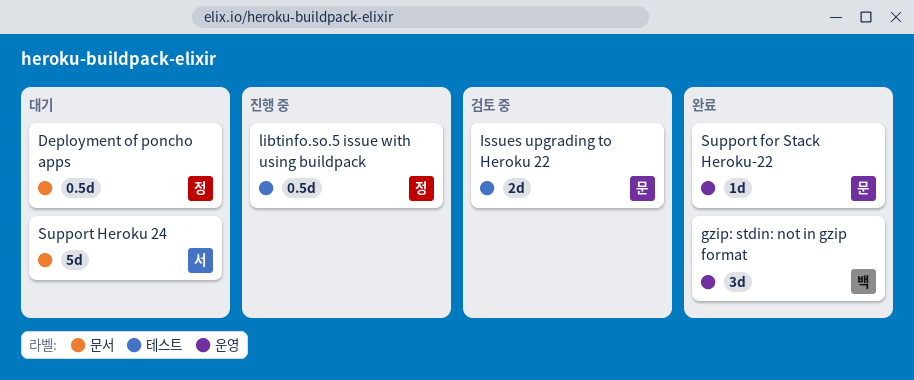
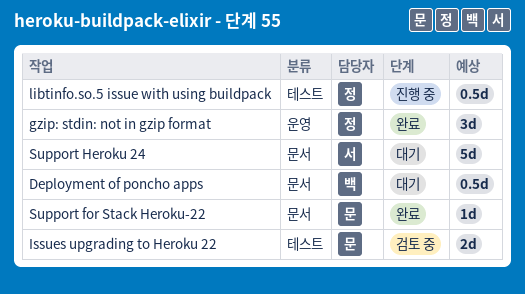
Deployment of poncho apps, owner: 정 -> 백
gzip: stdin: not in gzip format, owner: 백 -> 정
Support for Stack Heroku-22, label: 운영 -> 문서

